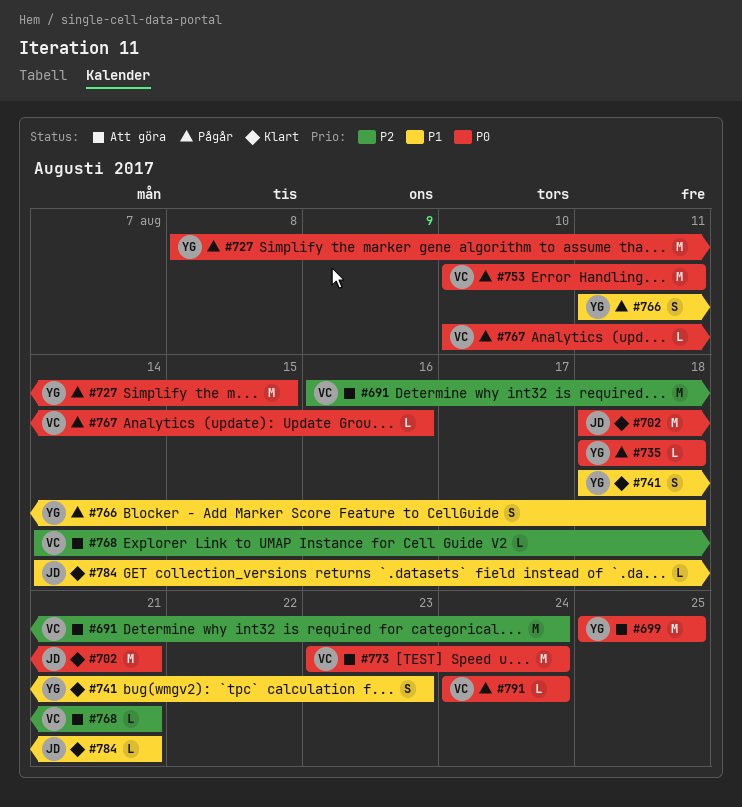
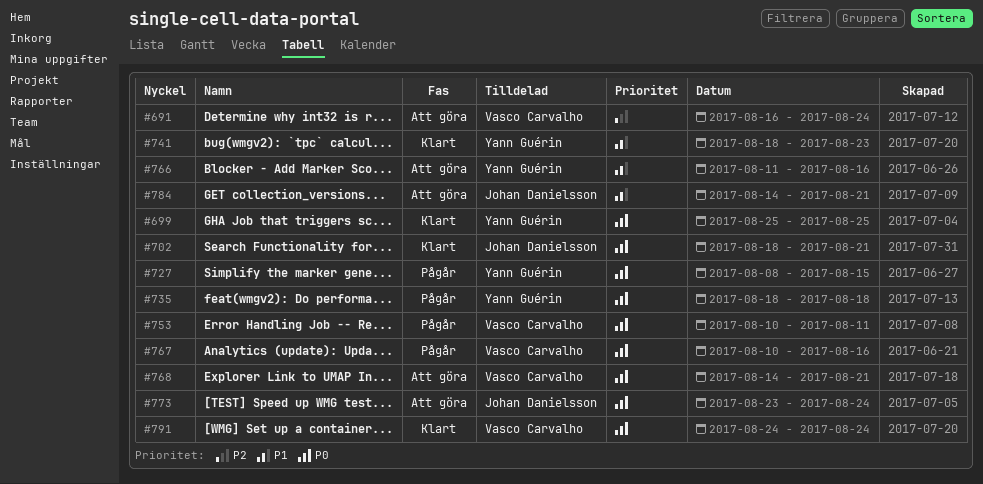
#699, status: Att göra -> Klart
#766, status: Pågår -> Att göra
#766, due: Aug 18 -> Aug 16
#768, priority: P2 -> P0
#773, owner: Vasco Carvalho -> Johan Danielsson
#784, status: Klart -> Att göra
#791, status: Pågår -> Klart

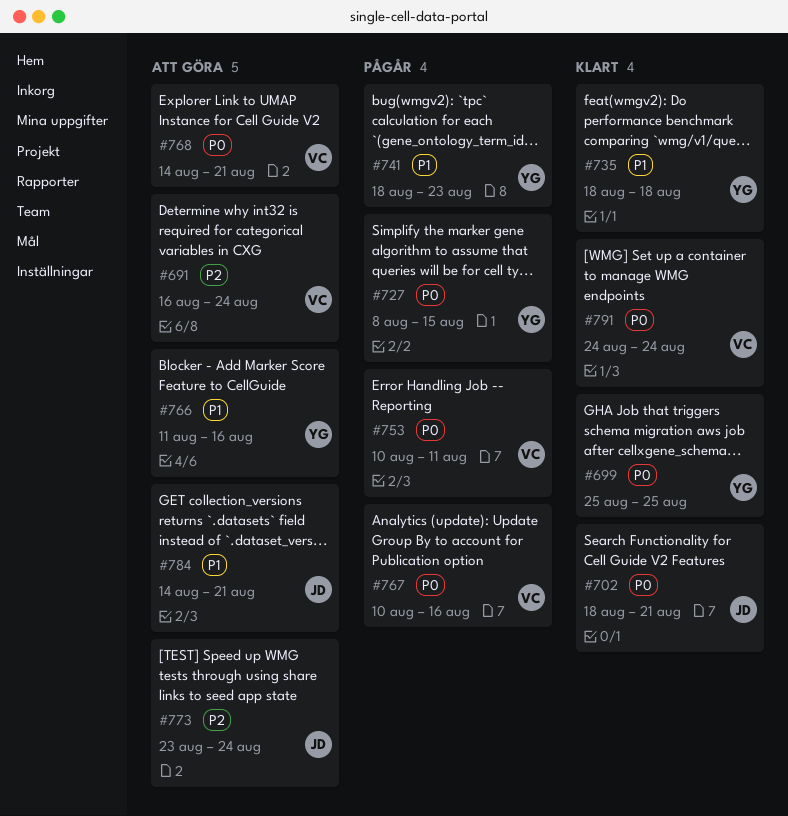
#735, status: Pågår -> Klart
#735, priority: P0 -> P1
#741, status: Klart -> Pågår
#773, priority: P0 -> P2

